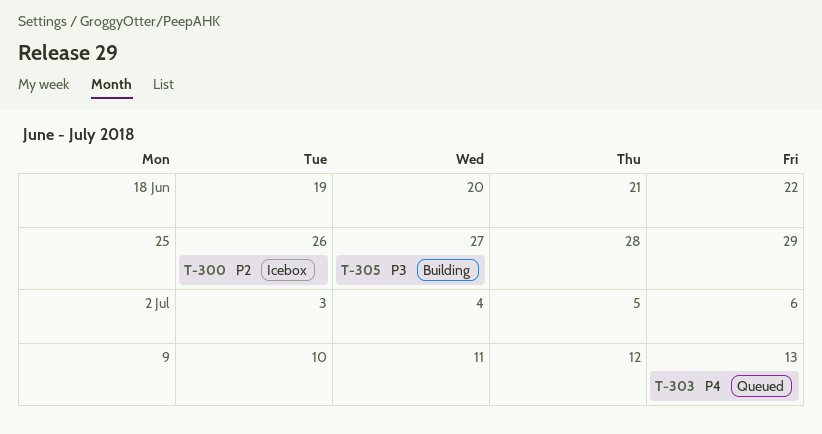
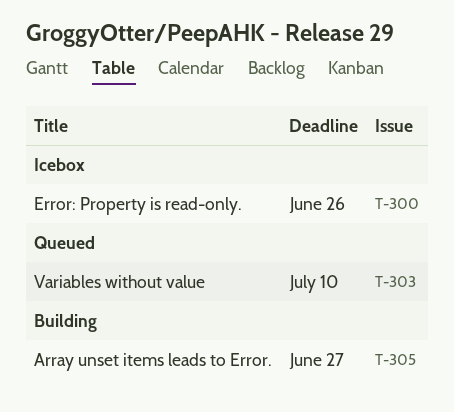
T-303, due: Jul 13 -> Jul 10

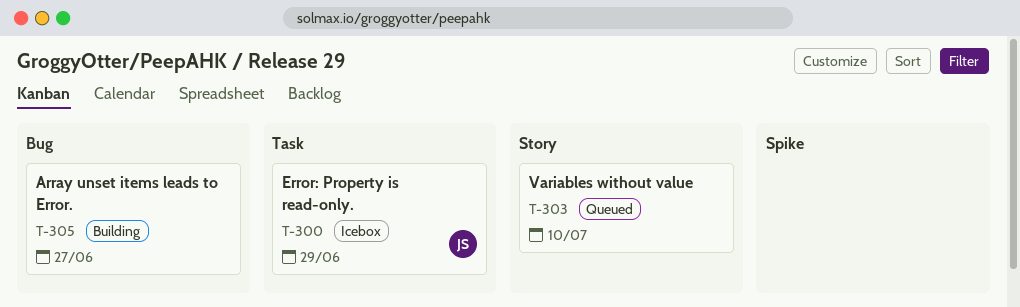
T-300, due: Jun 26 -> Jun 29

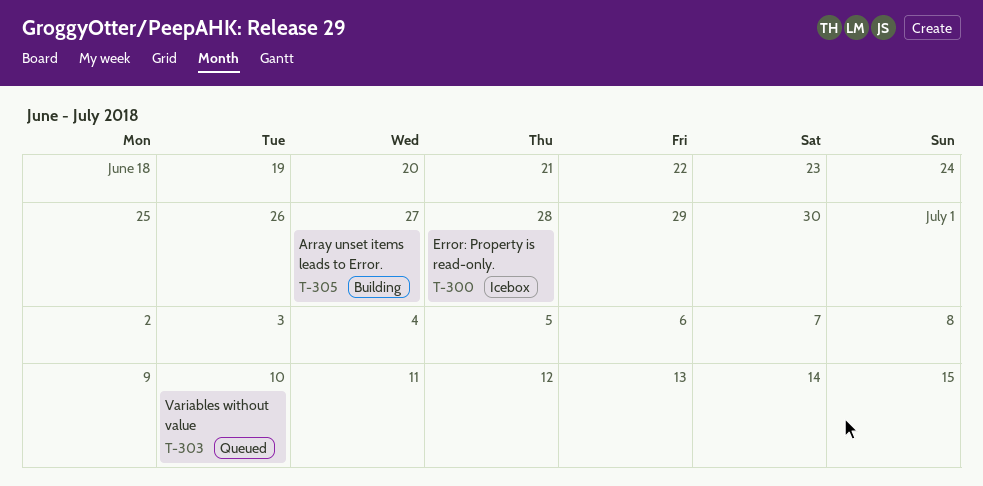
T-300, due: Jun 29 -> Jun 28

